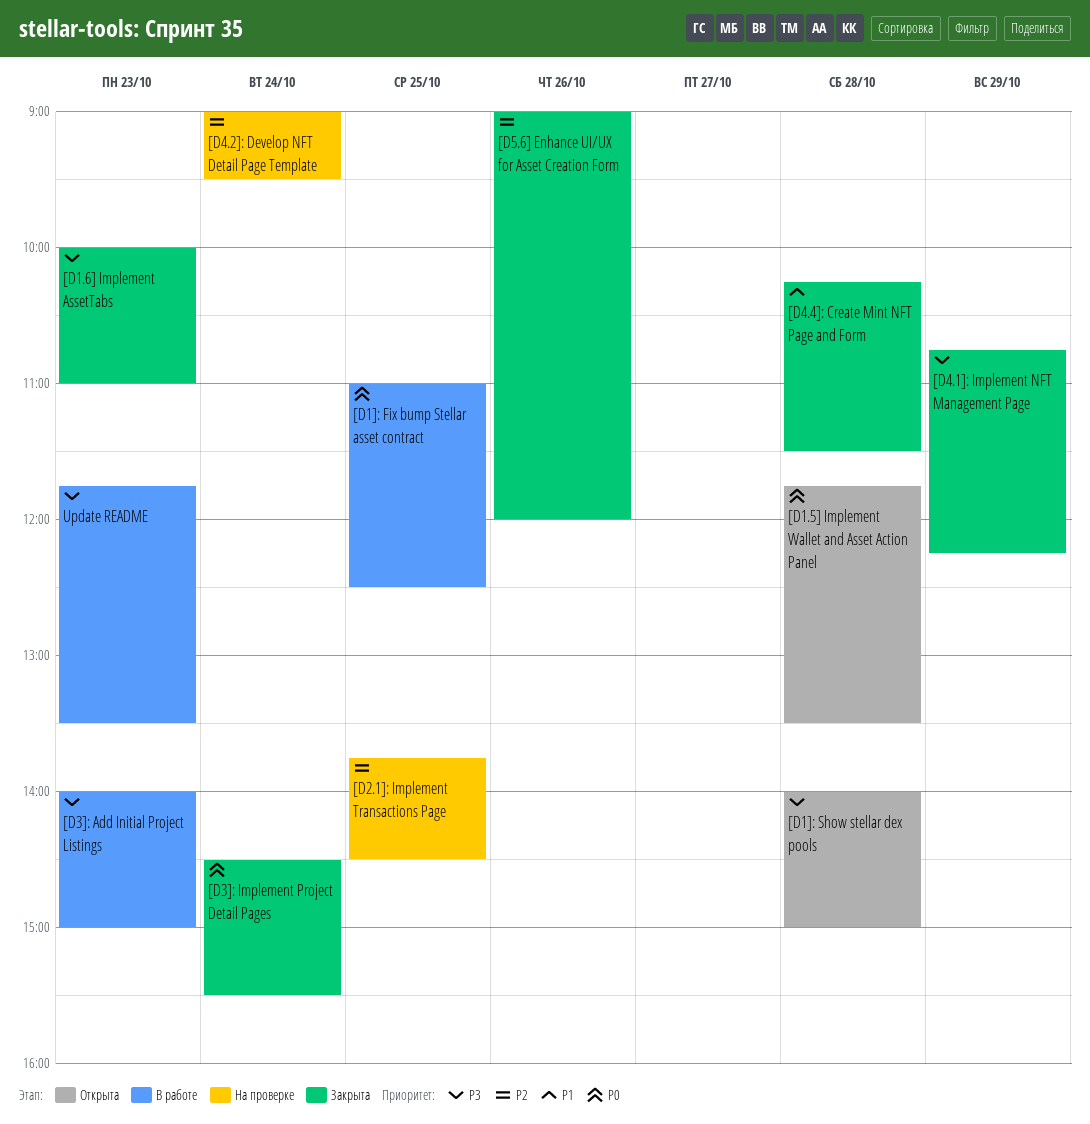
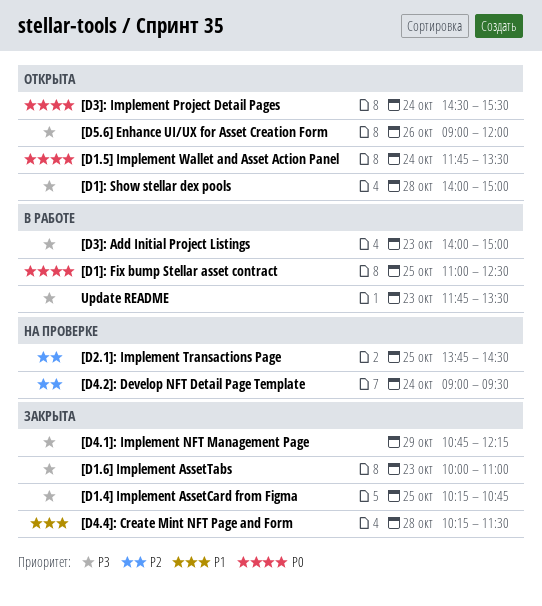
[D1.4] Implement AssetCard from Figma: none -> present
[D1.5] Implement Wallet and Asset Action Panel, day: Oct 28 -> Oct 24
[D3]: Implement Project Detail Pages, status: Закрыта -> Открыта
[D5.6] Enhance UI/UX for Asset Creation Form, status: Закрыта -> Открыта
[D5.6] Enhance UI/UX for Asset Creation Form, priority: P2 -> P3

